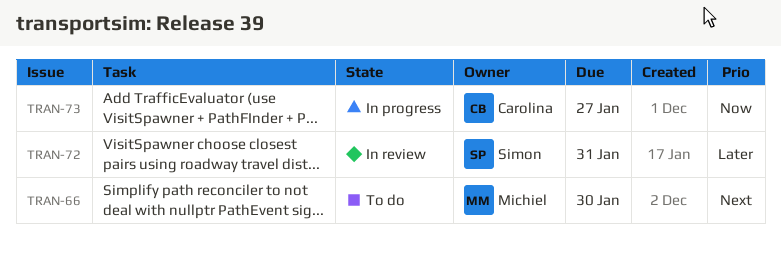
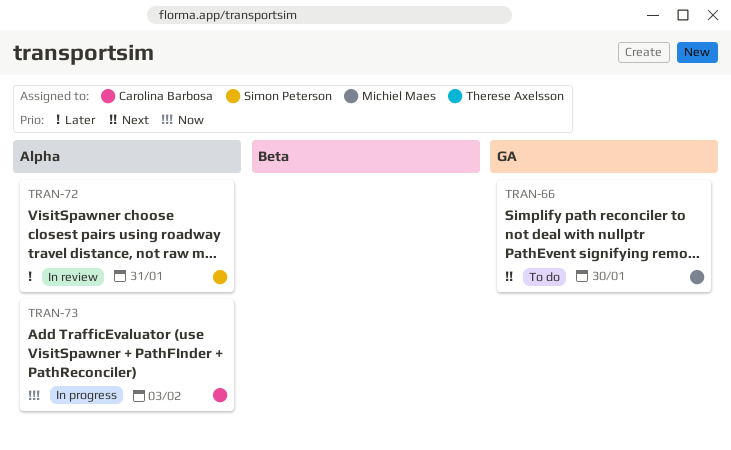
TRAN-73, due: Jan 27 -> Feb 3

